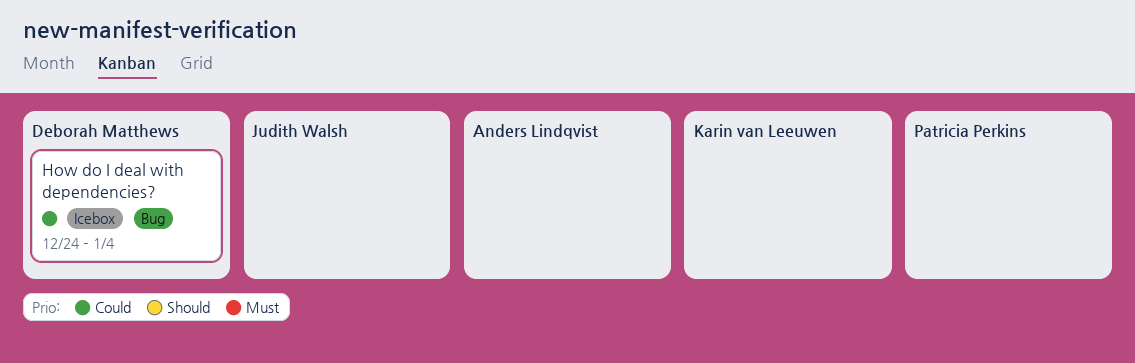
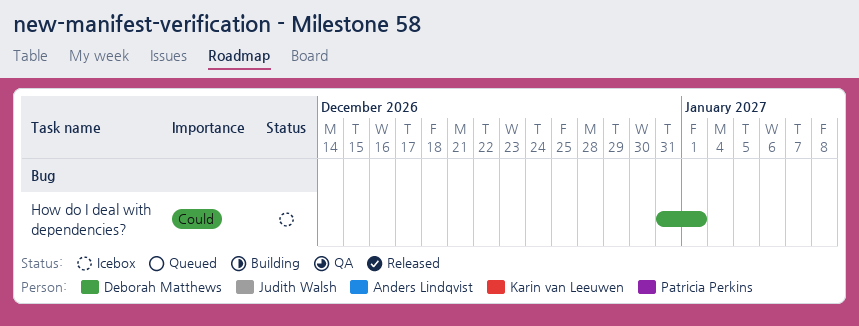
How do I deal with dependencies?, start: Dec 24 -> Dec 31
How do I deal with dependencies?, due: Jan 4 -> Jan 1

